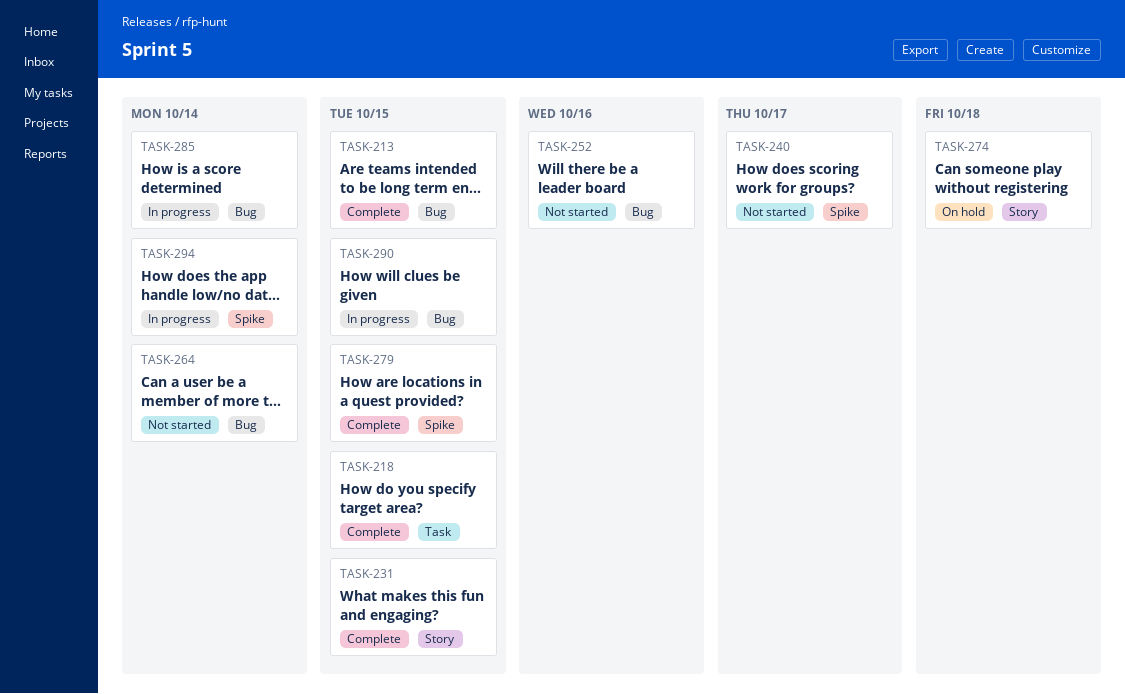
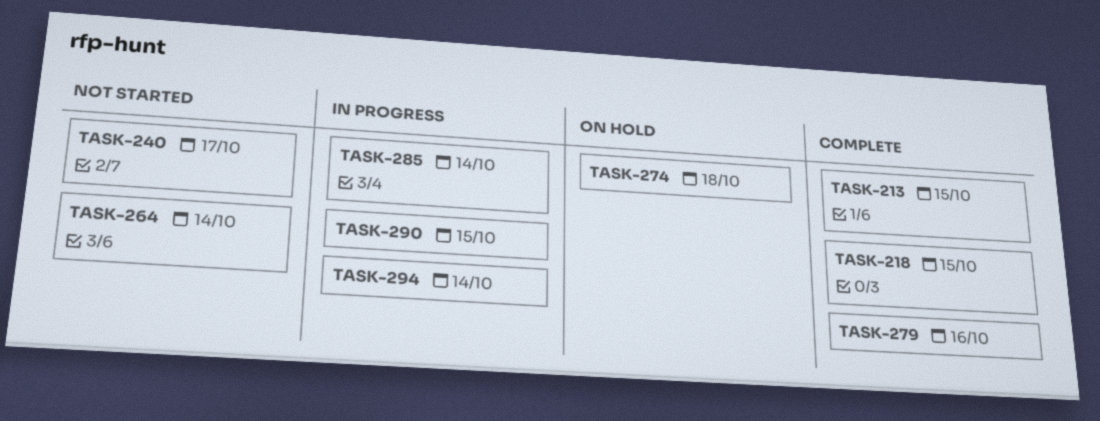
TASK-231: present -> none
TASK-252: present -> none
TASK-279, due: Oct 15 -> Oct 16

